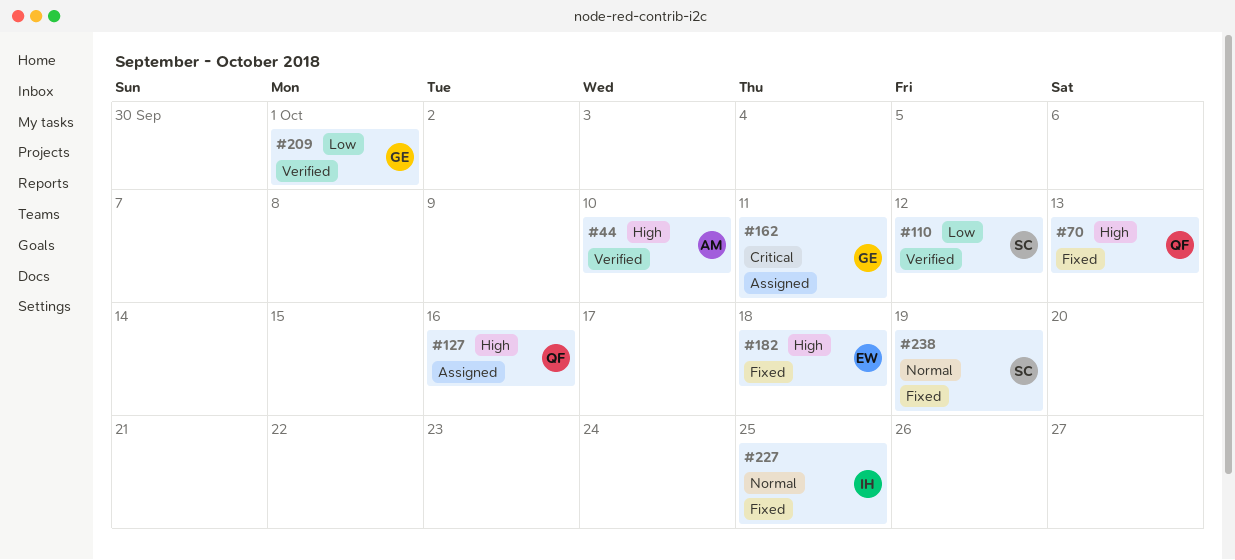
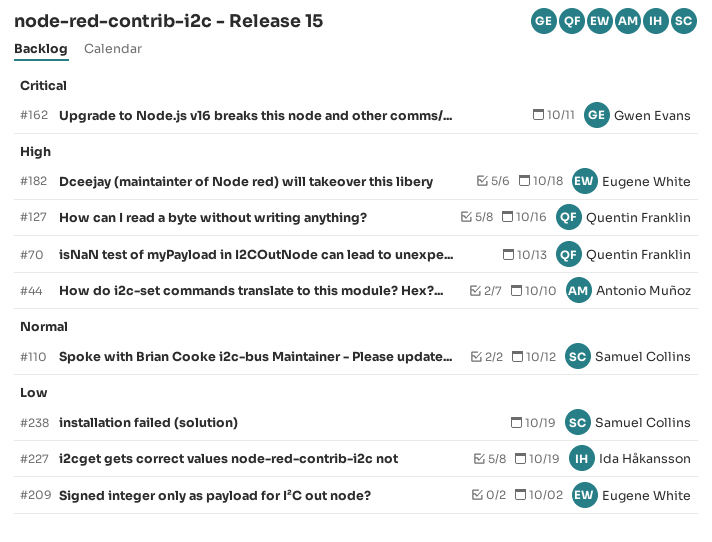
#110, priority: Low -> Normal
#209, owner: Gwen Evans -> Eugene White
#209, due: Oct 1 -> Oct 2
#227, priority: Normal -> Low
#227, due: Oct 25 -> Oct 19
#238, priority: Normal -> Low

